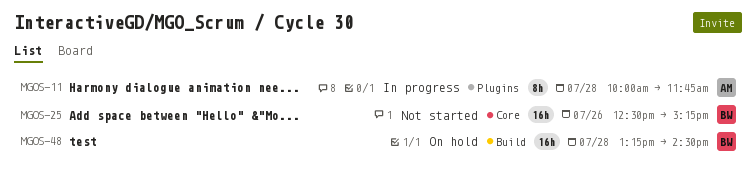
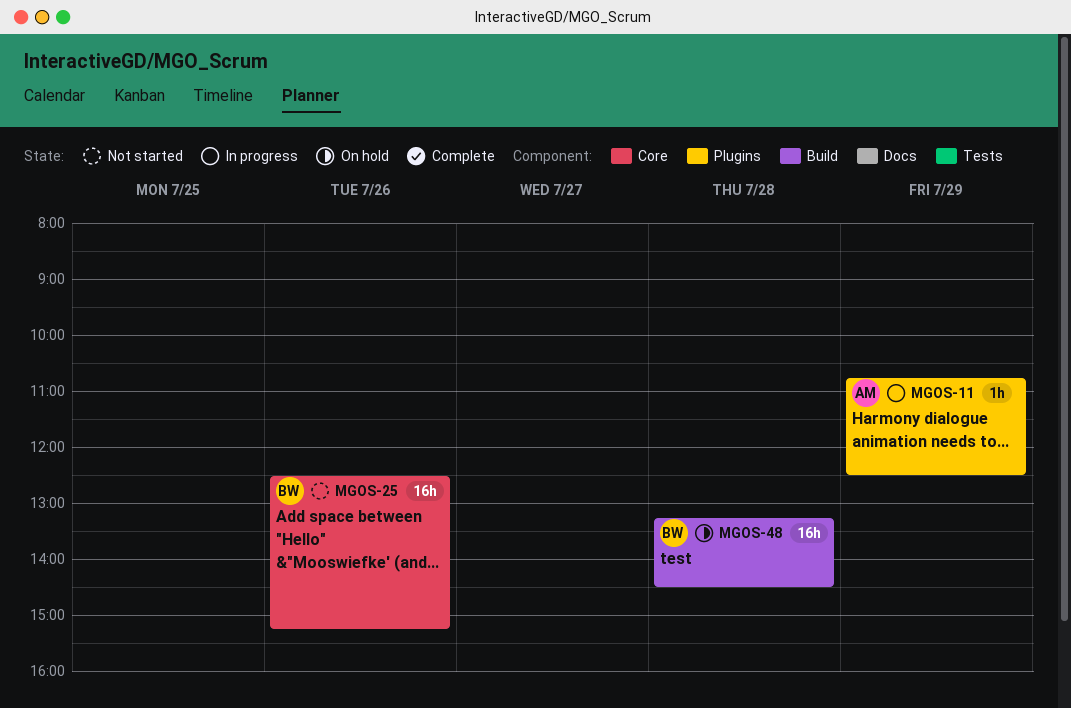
MGOS-11, estimate: 8h -> 1h
MGOS-11, day: Jul 28 -> Jul 29
MGOS-11, begins: 10:00 -> 10:45
MGOS-11, ends: 11:45 -> 12:30

